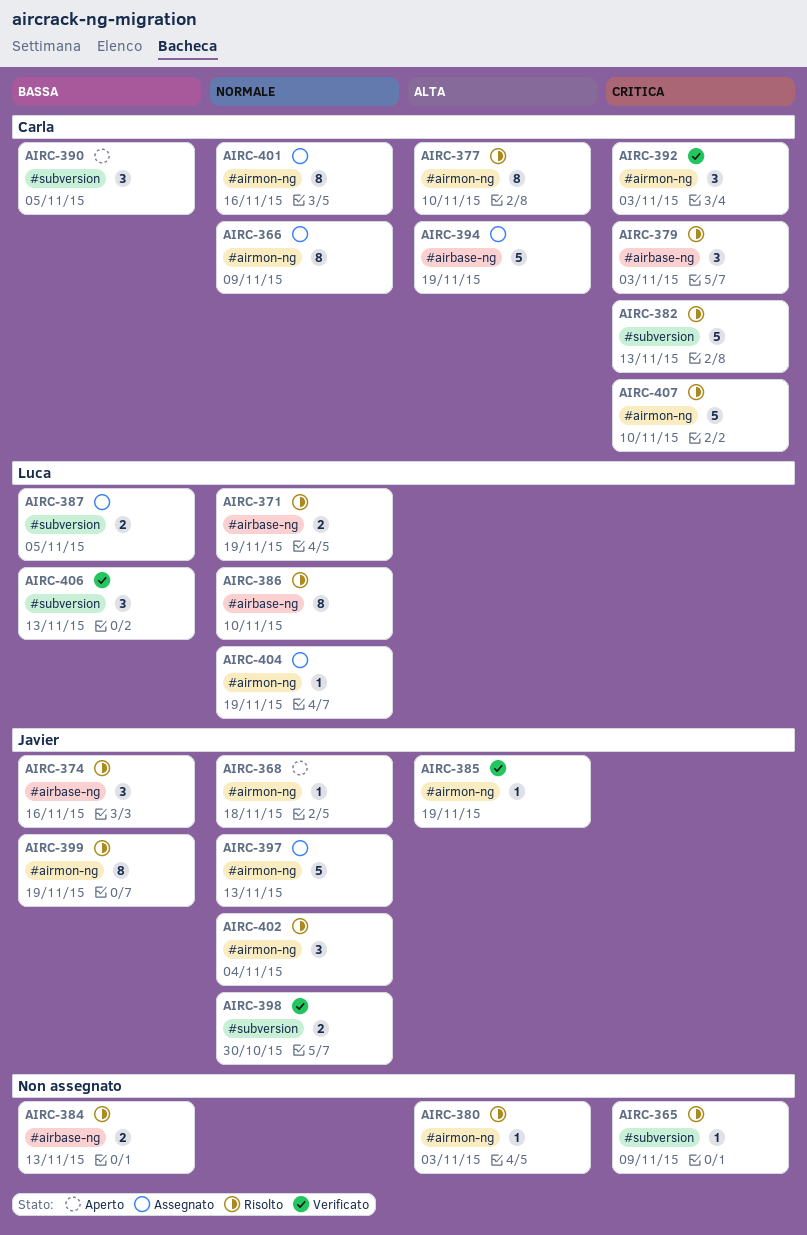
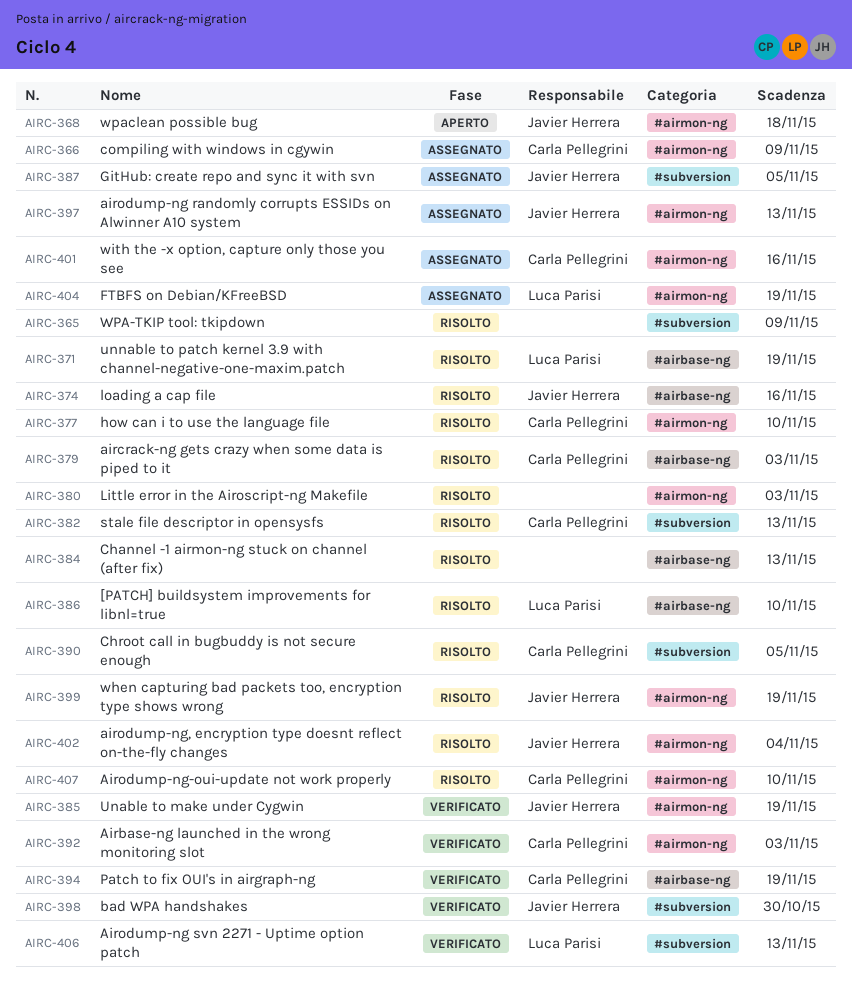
AIRC-387, owner: Luca Parisi -> Javier Herrera
AIRC-390, status: Aperto -> Risolto
AIRC-394, status: Assegnato -> Verificato

